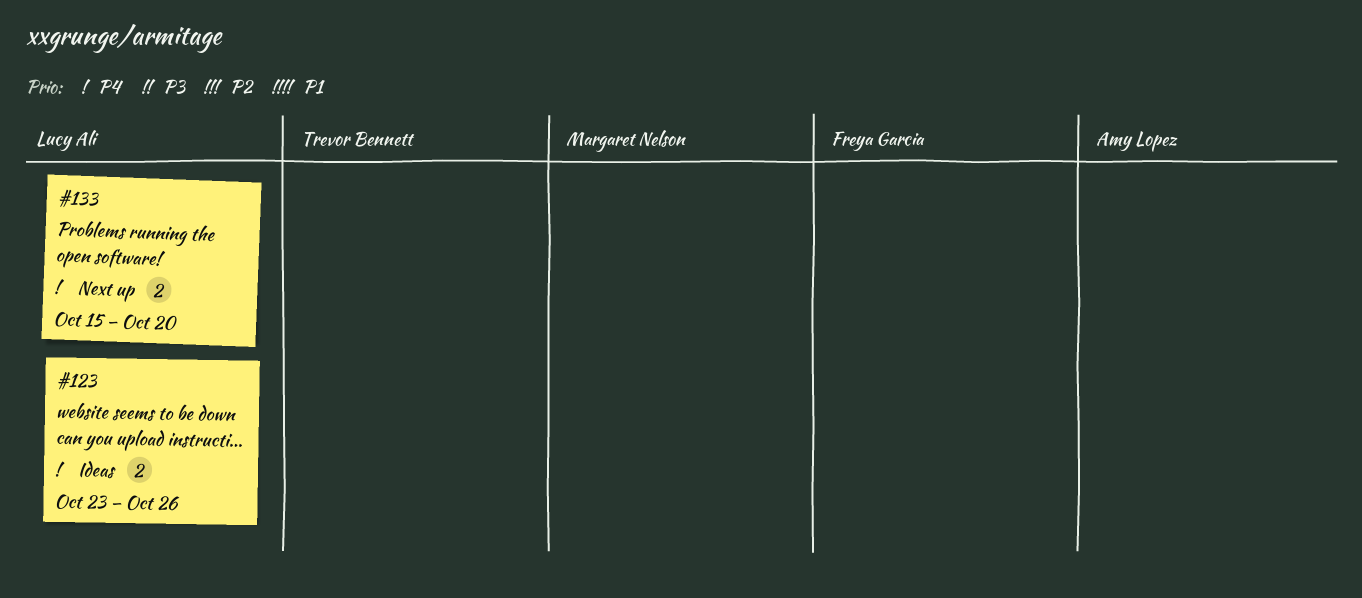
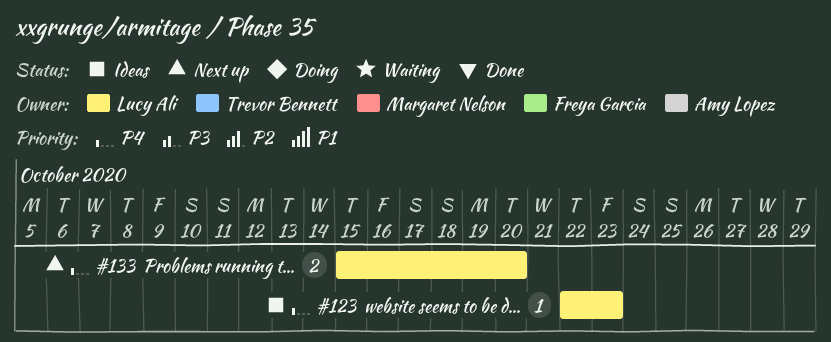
#123, estimate: 2 -> 1
#123, start: Oct 23 -> Oct 22
#123, due: Oct 26 -> Oct 23

